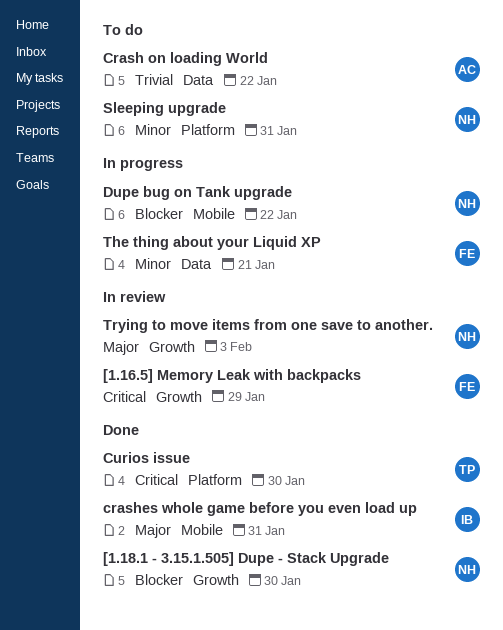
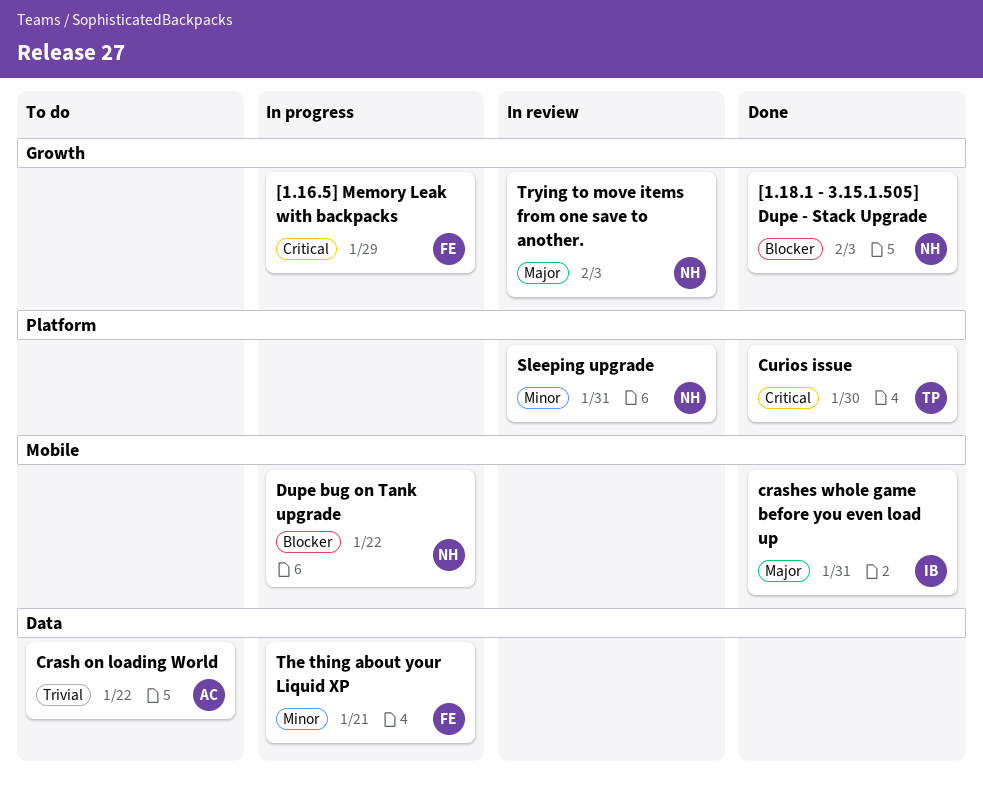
[1.16.5] Memory Leak with backpacks, status: In review -> In progress
[1.18.1 - 3.15.1.505] Dupe - Stack Upgrade, due: Jan 30 -> Feb 3
Sleeping upgrade, status: To do -> In review

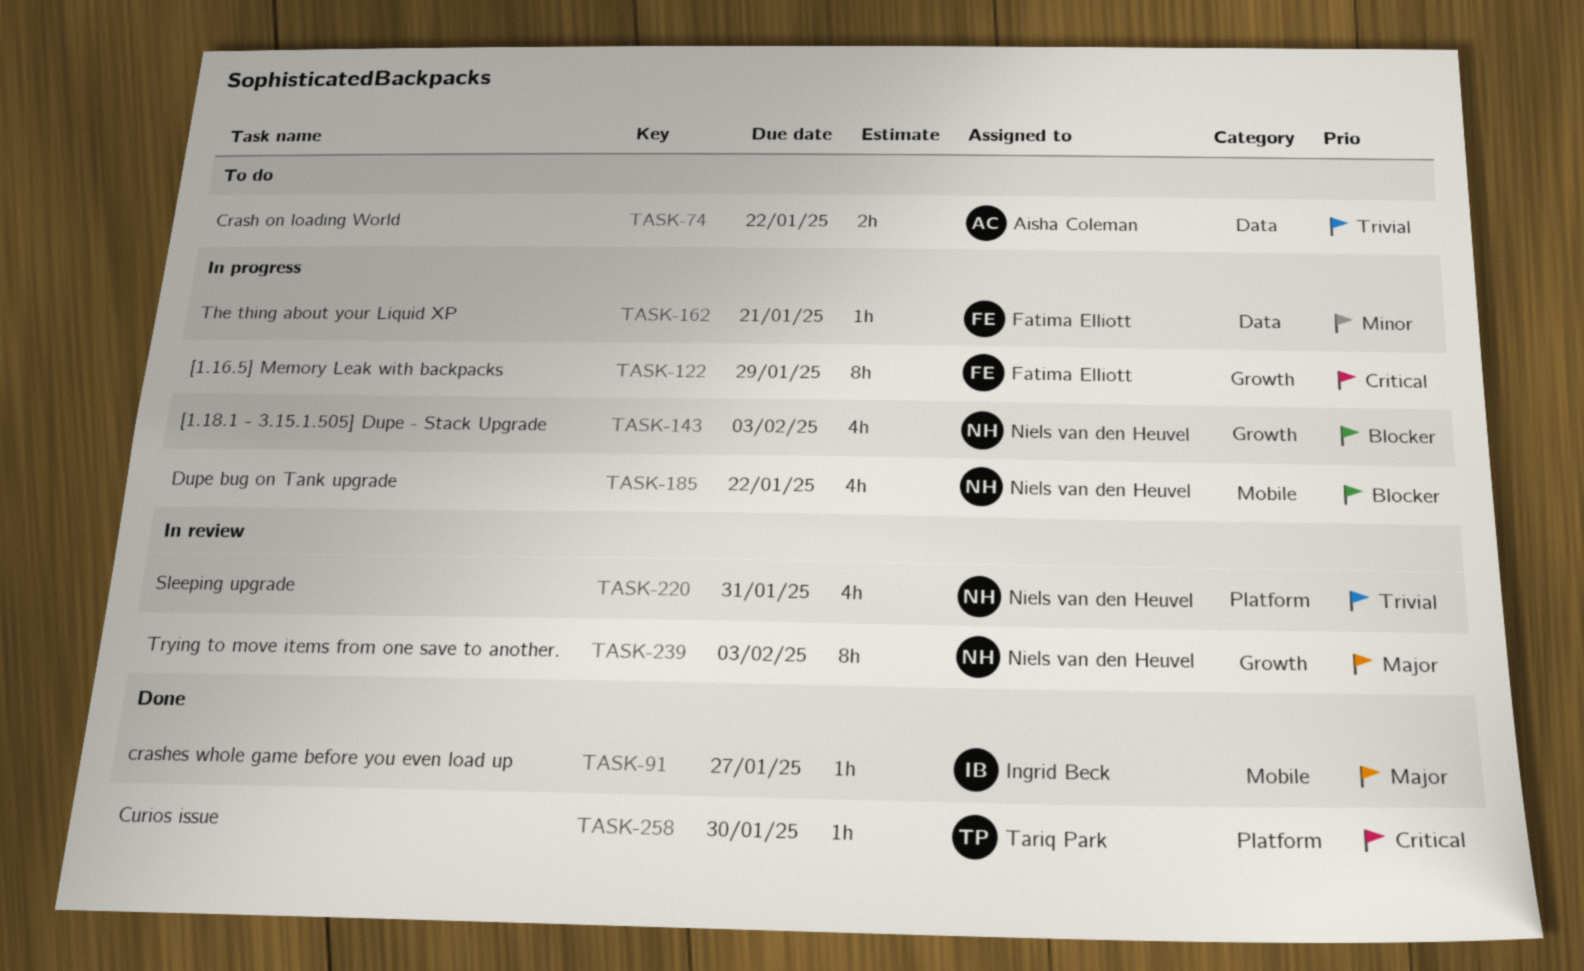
[1.18.1 - 3.15.1.505] Dupe - Stack Upgrade, status: Done -> In progress
crashes whole game before you even load up, due: Jan 31 -> Jan 27
Sleeping upgrade, priority: Minor -> Trivial

